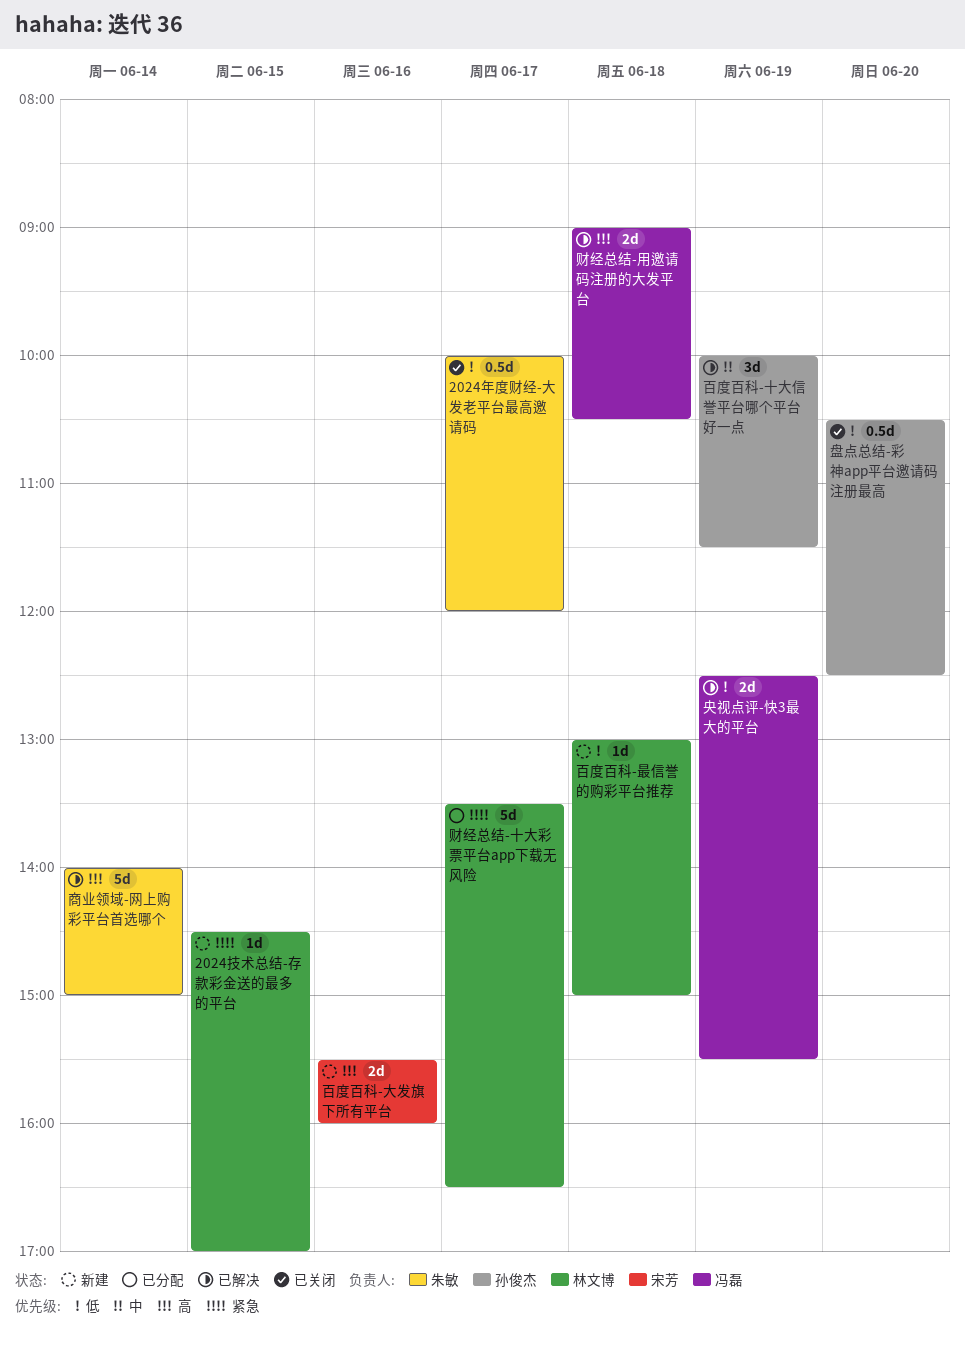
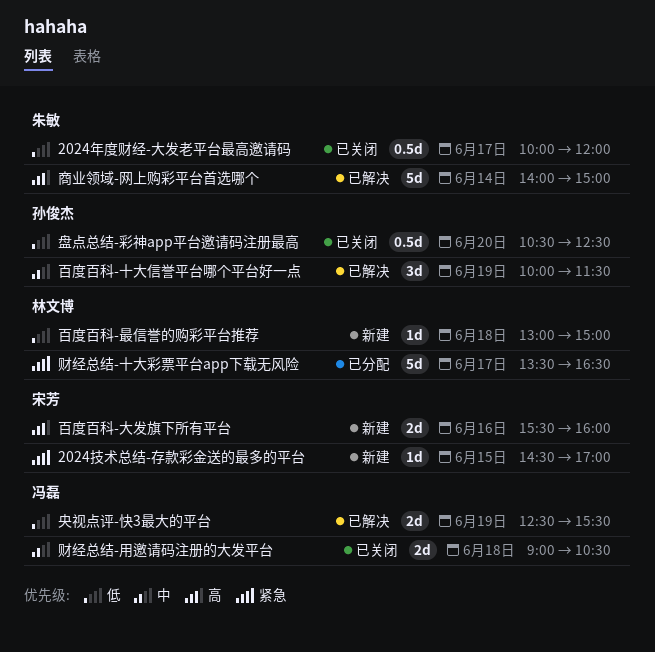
2024技术总结-存款彩金送的最多的平台, owner: 林文博 -> 宋芳
财经总结-用邀请码注册的大发平台, status: 已解决 -> 已关闭
财经总结-用邀请码注册的大发平台, priority: 高 -> 中

